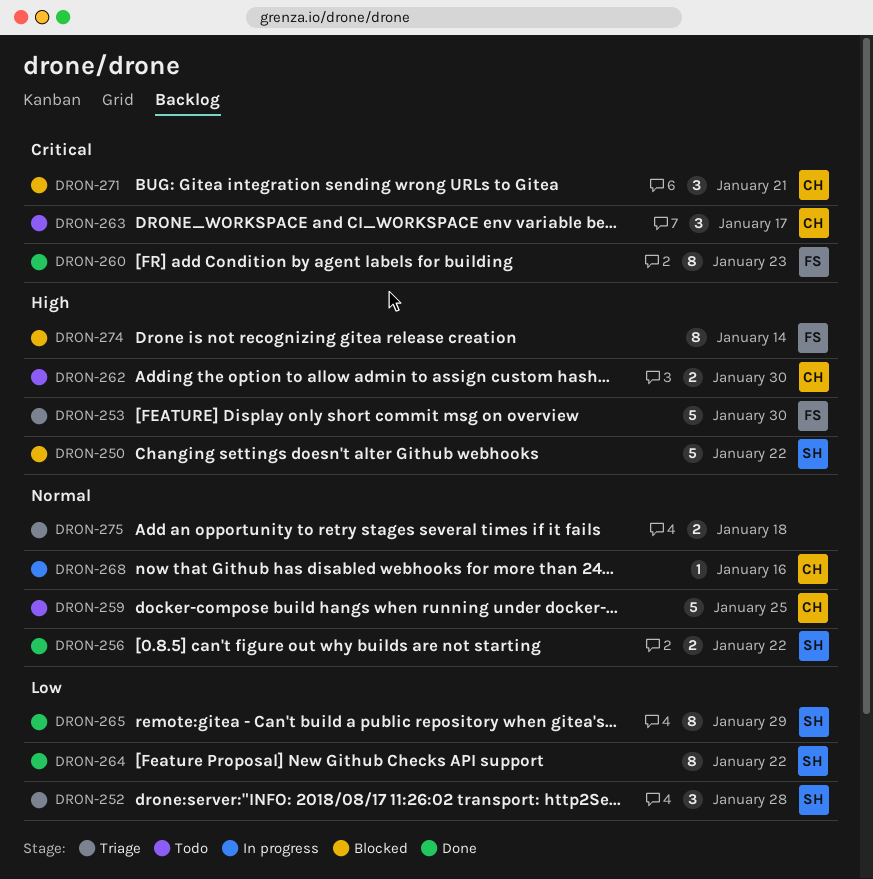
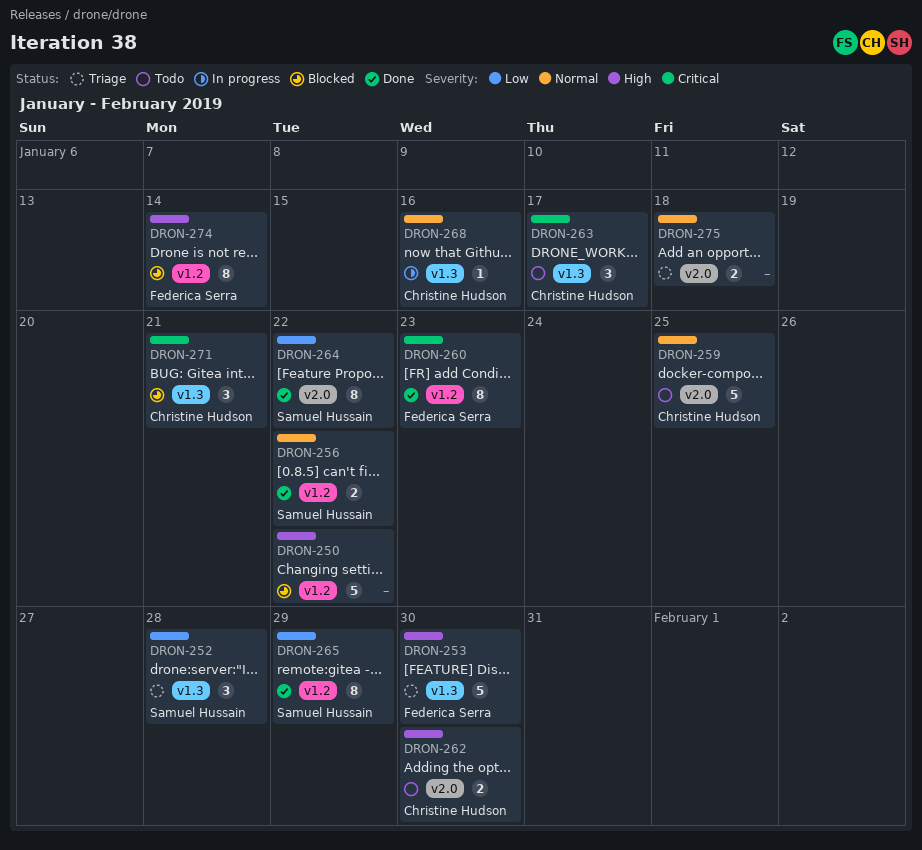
DRON-250, owner: Samuel Hussain -> none

